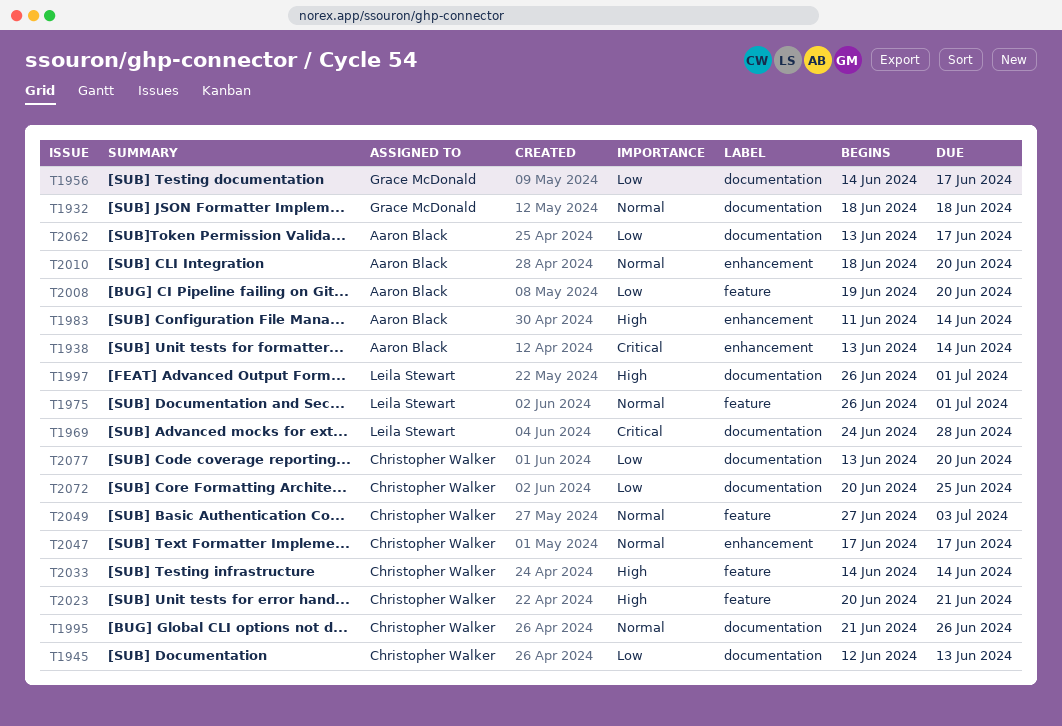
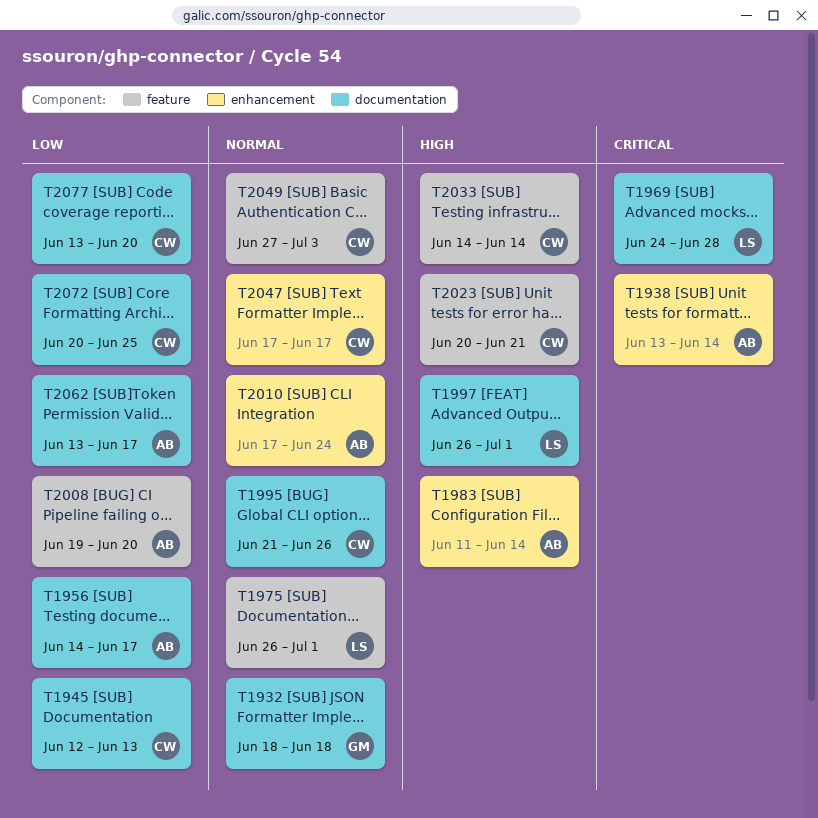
T1956, owner: Grace McDonald -> Aaron Black
T2010, start: Jun 18 -> Jun 17
T2010, due: Jun 20 -> Jun 24

